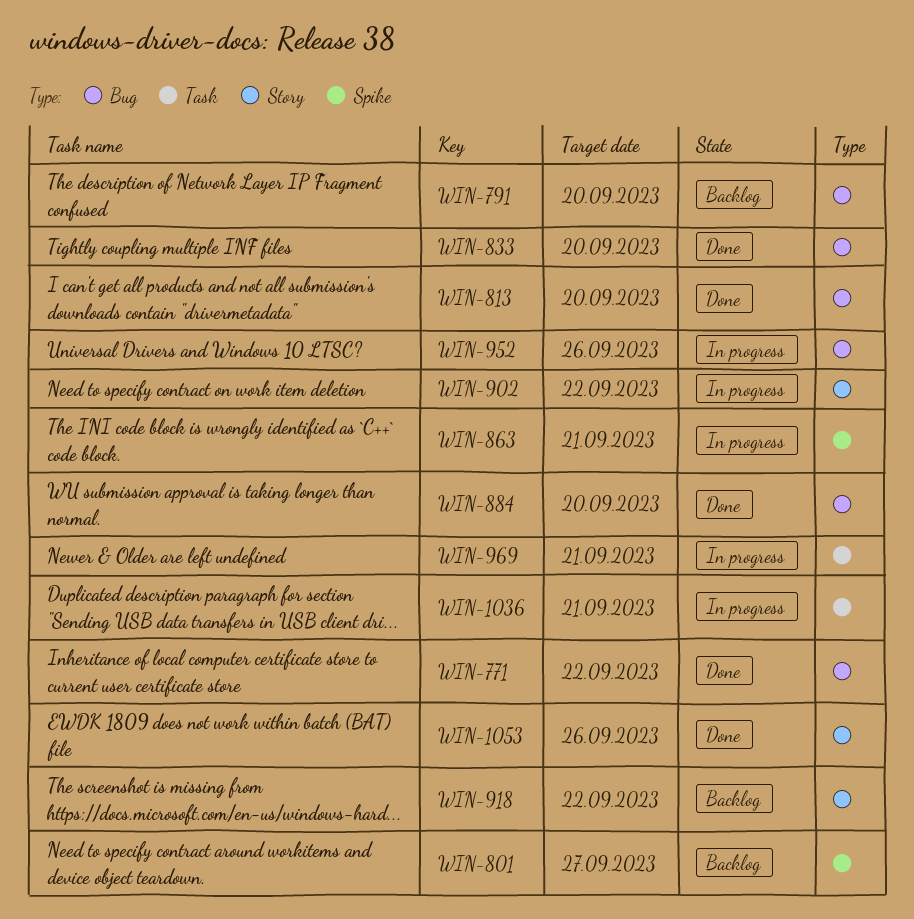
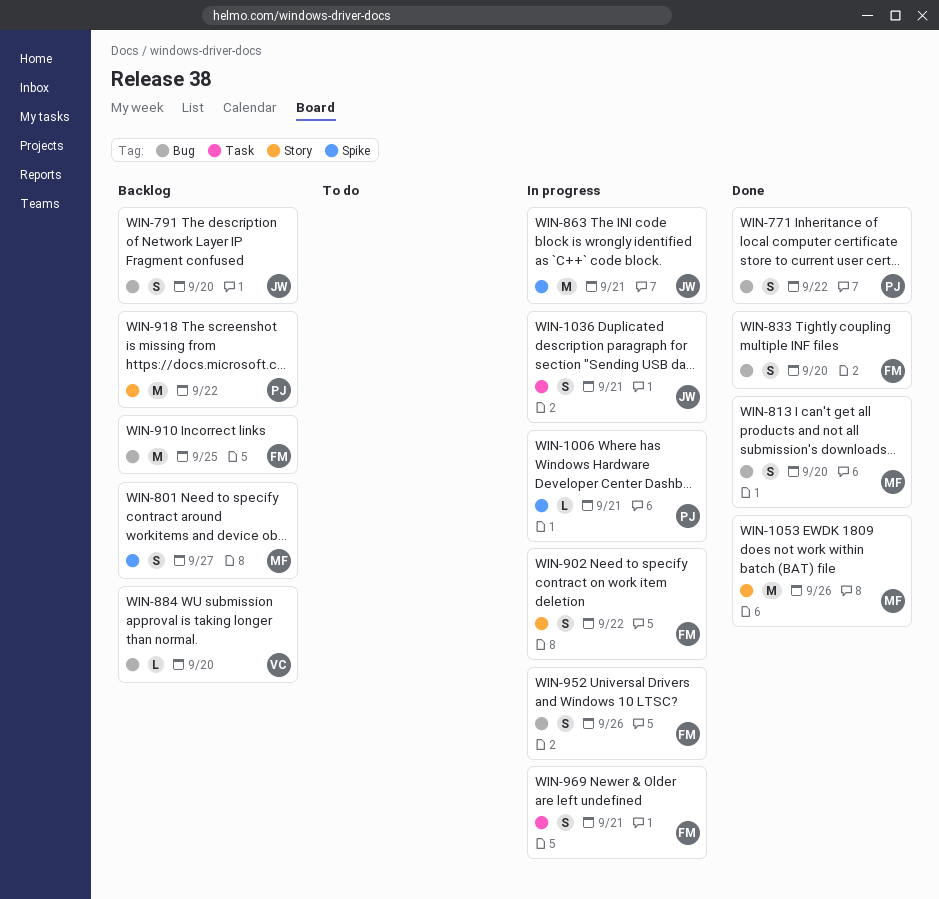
WIN-884, status: Done -> Backlog
WIN-910: none -> present
WIN-1006: none -> present

